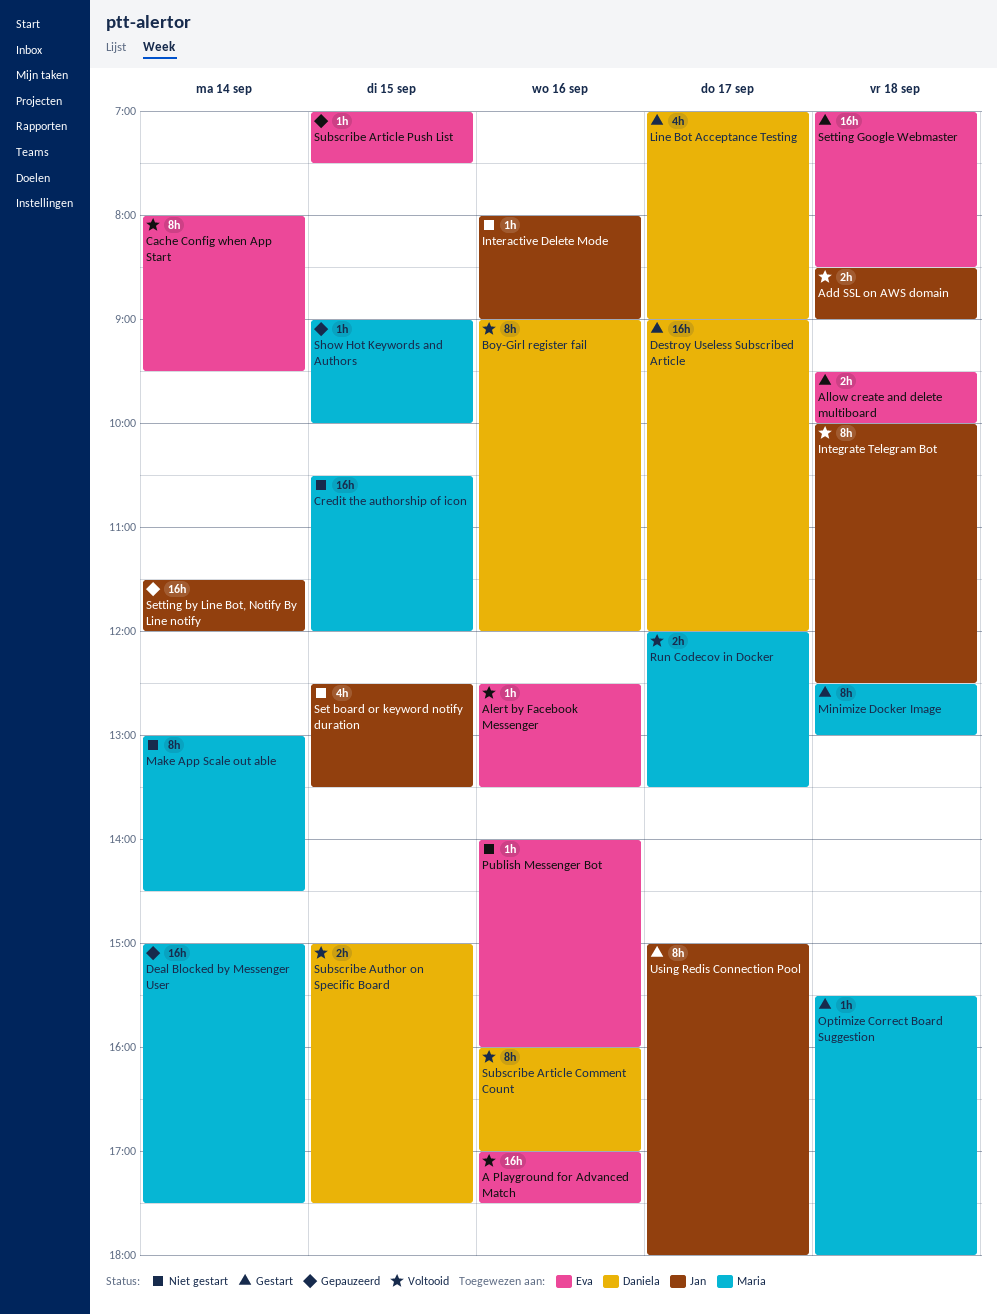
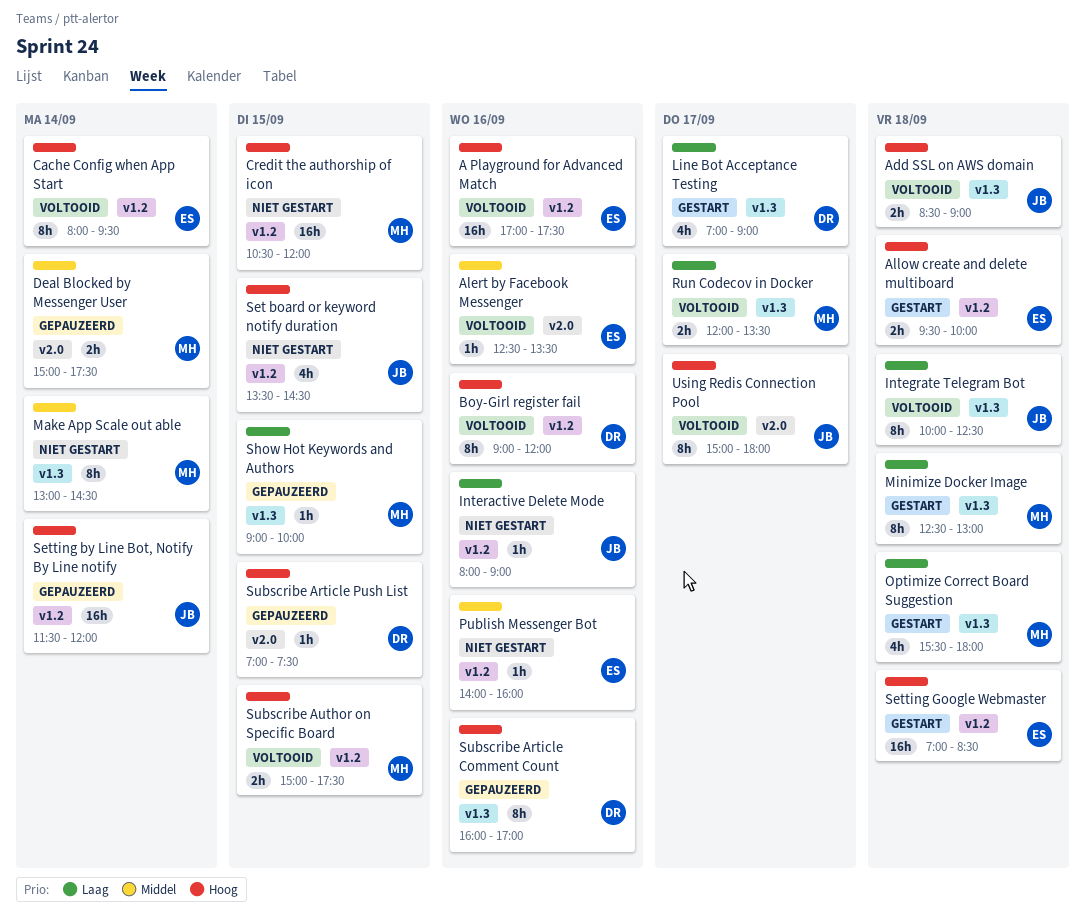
Deal Blocked by Messenger User, estimate: 16h -> 2h
Destroy Useless Subscribed Article: present -> none
Optimize Correct Board Suggestion, estimate: 1h -> 4h
Set board or keyword notify duration, begins: 12:30 -> 13:30
Set board or keyword notify duration, ends: 13:30 -> 14:30
Subscribe Article Comment Count, status: Voltooid -> Gepauzeerd
Subscribe Article Push List, owner: Eva -> Daniela
Subscribe Author on Specific Board, owner: Daniela -> Maria
Using Redis Connection Pool, status: Gestart -> Voltooid

